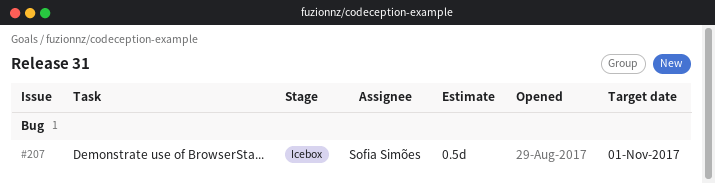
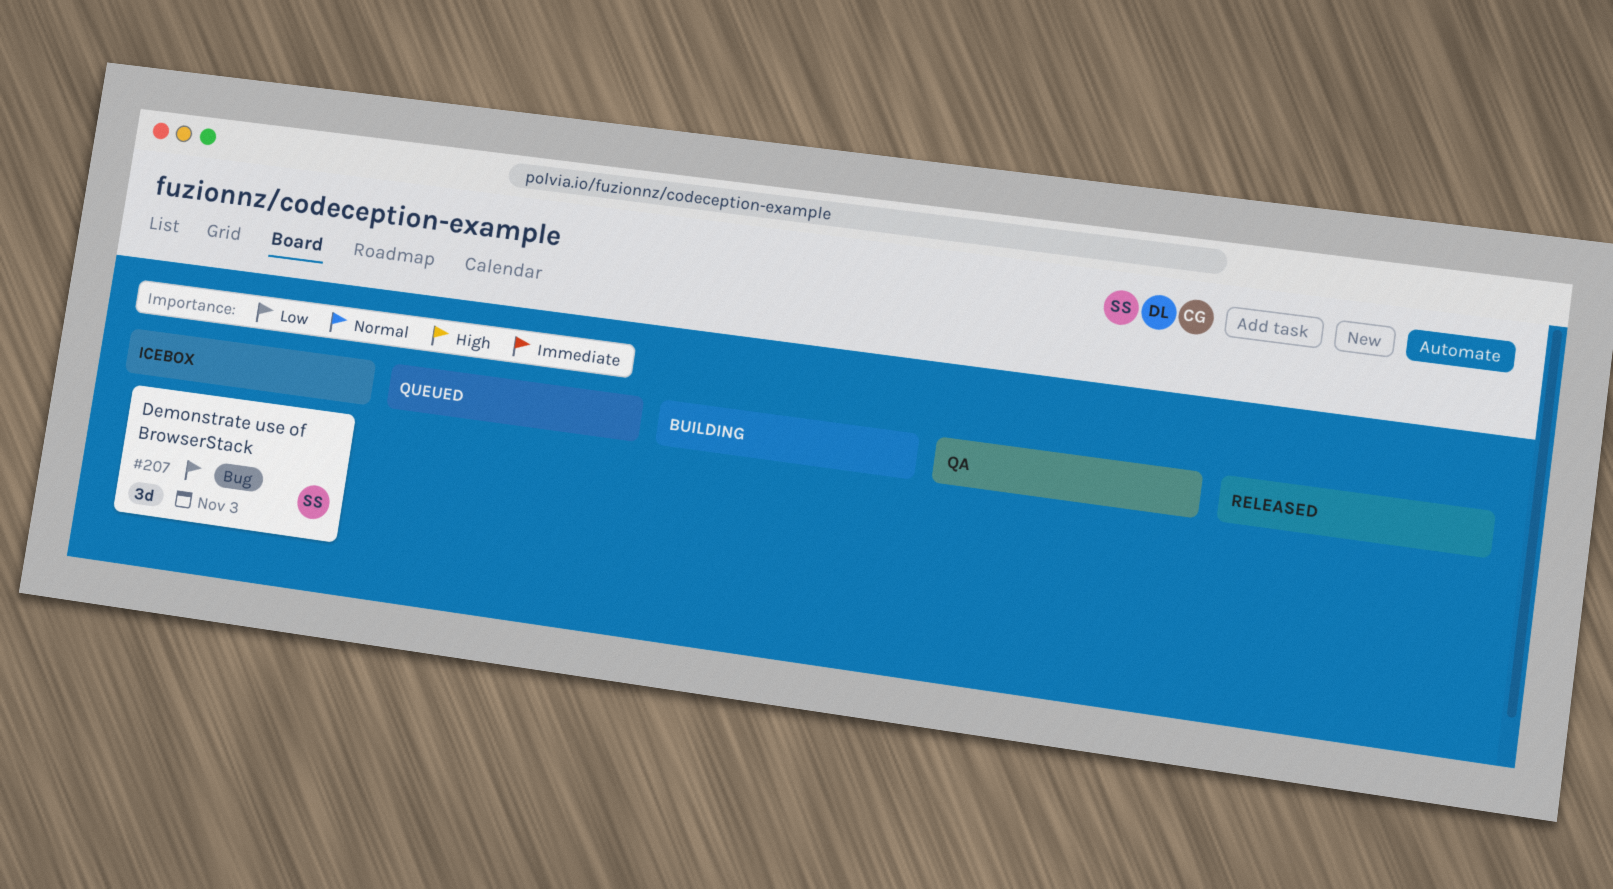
#207, estimate: 0.5d -> 3d
#207, due: Nov 1 -> Nov 3

